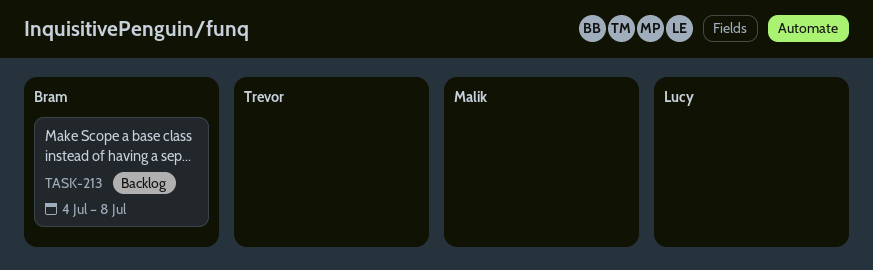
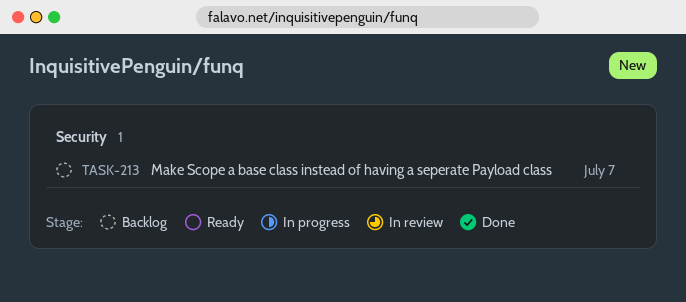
TASK-213, due: Jul 8 -> Jul 7

